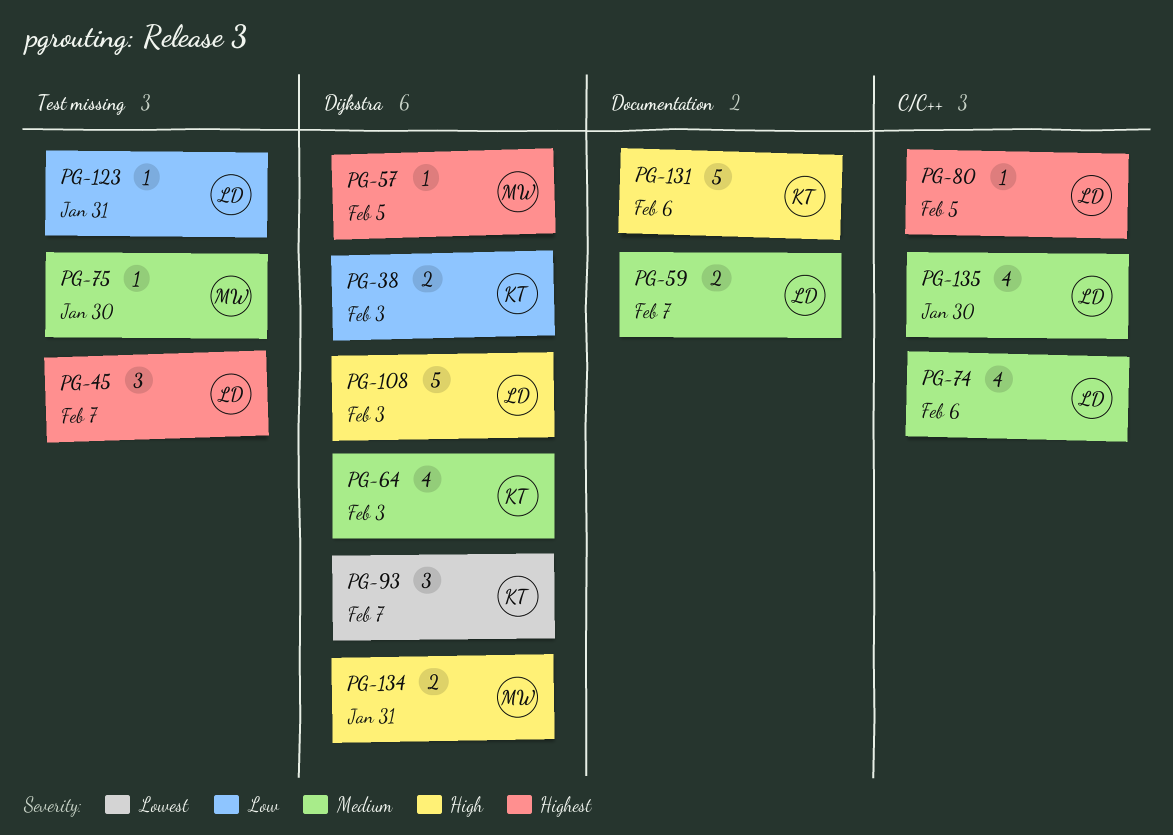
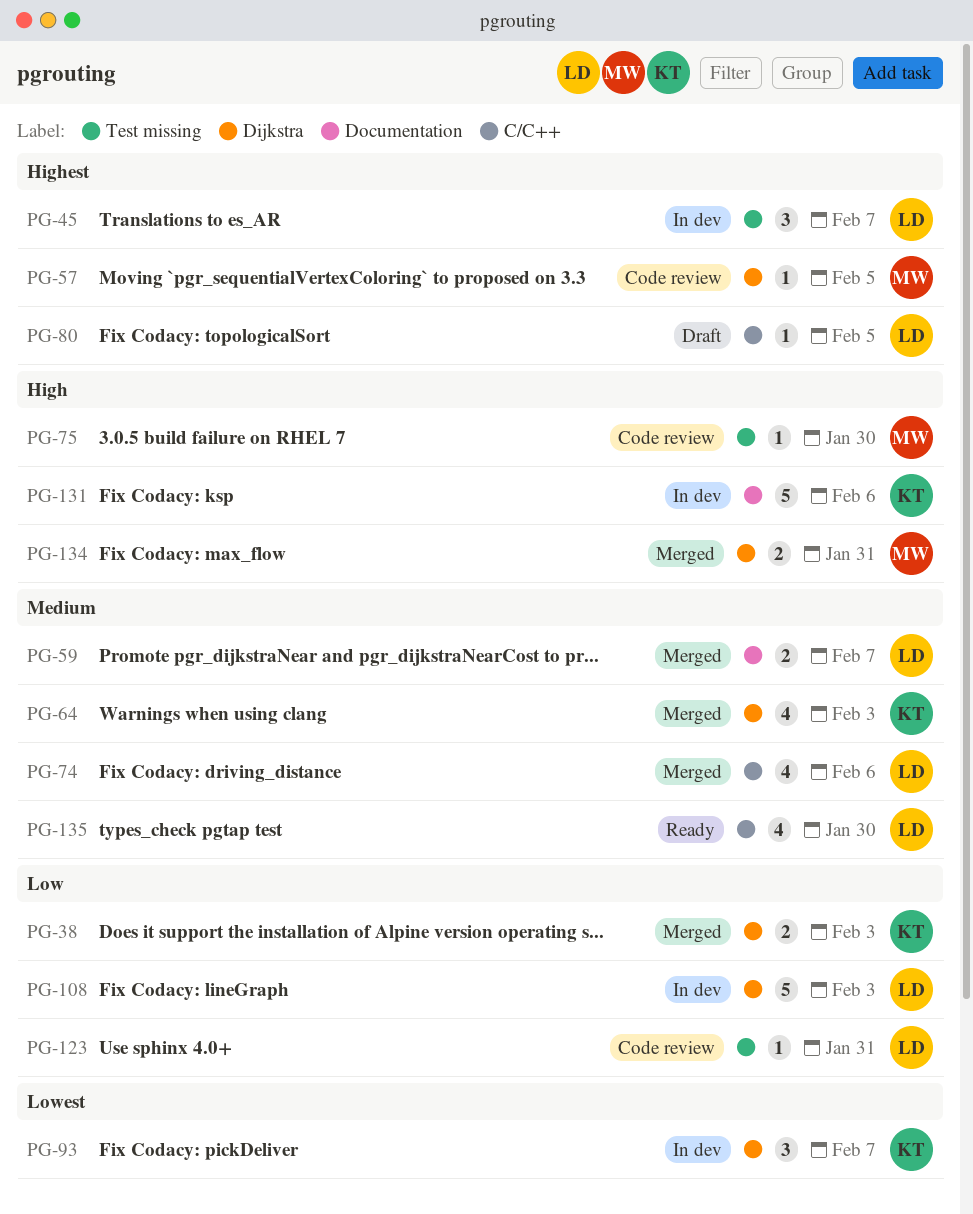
PG-75, priority: Medium -> High
PG-108, priority: High -> Low

